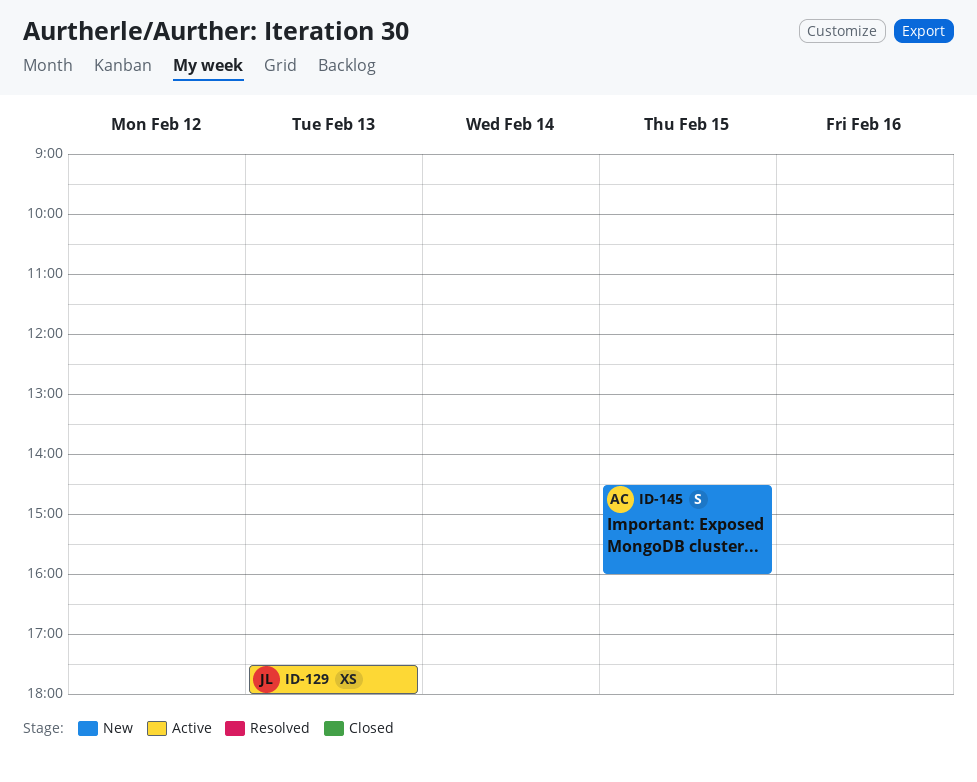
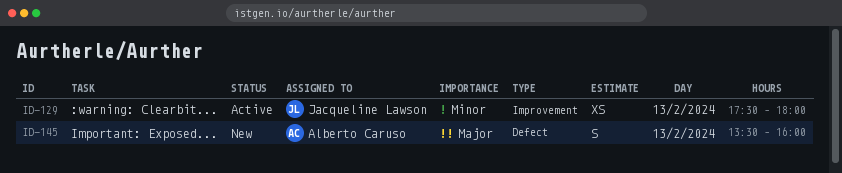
ID-145, day: Feb 15 -> Feb 13
ID-145, begins: 14:30 -> 13:30

